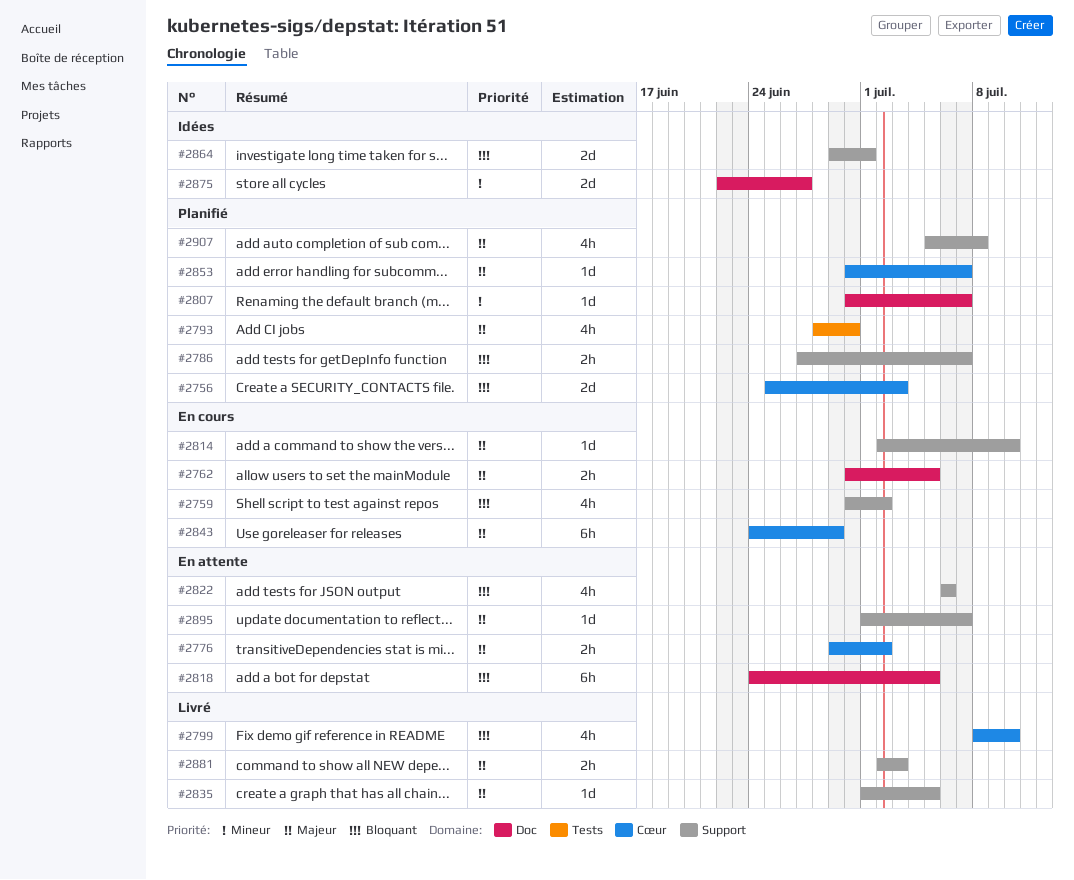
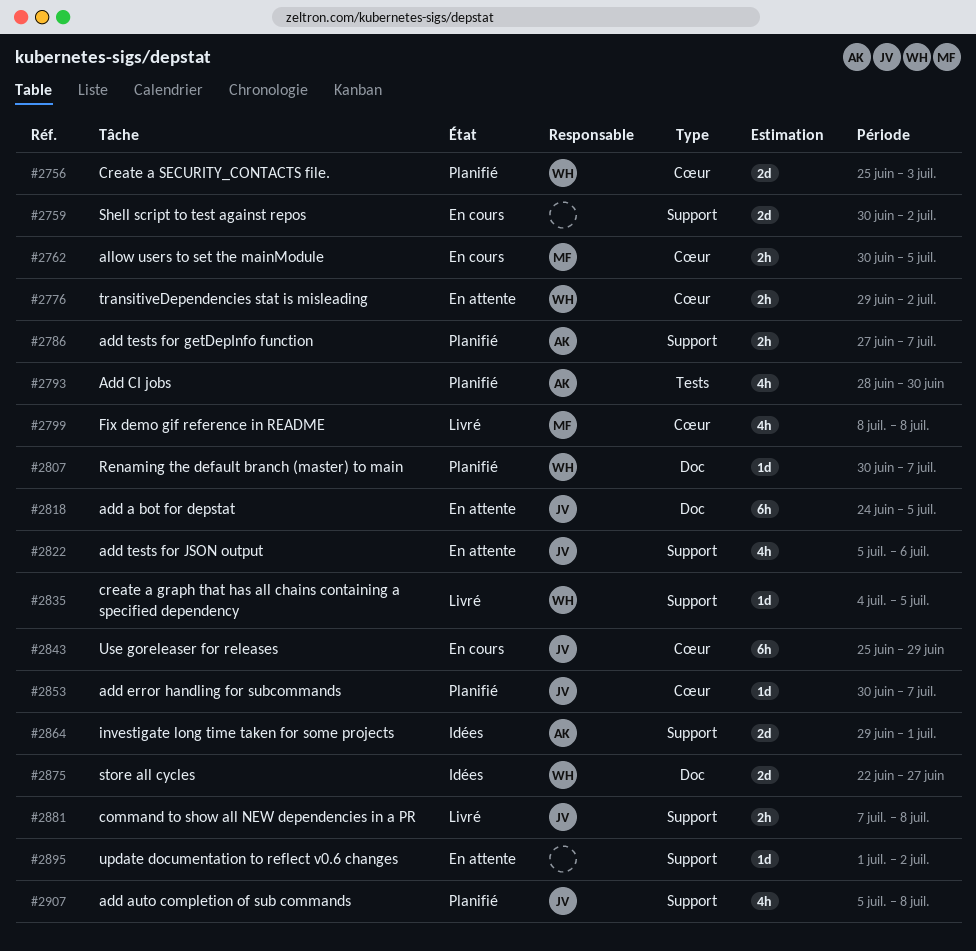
#2759, estimate: 4h -> 2d
#2762, label: Doc -> Cœur
#2799, due: Jul 10 -> Jul 8
#2814: present -> none
#2822, start: Jul 6 -> Jul 5
#2835, start: Jul 1 -> Jul 4
#2843, start: Jun 24 -> Jun 25
#2881, start: Jul 2 -> Jul 7
#2881, due: Jul 3 -> Jul 8
#2895, due: Jul 7 -> Jul 2

